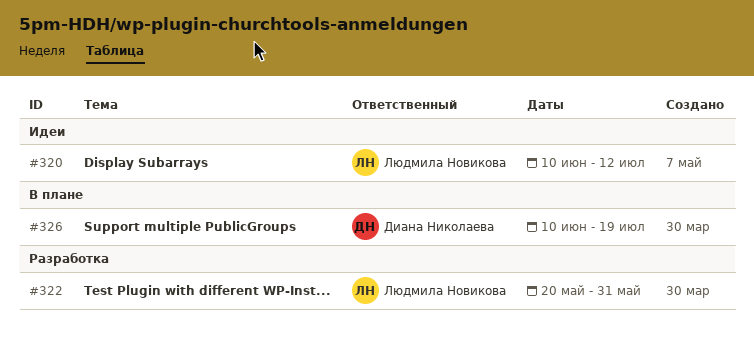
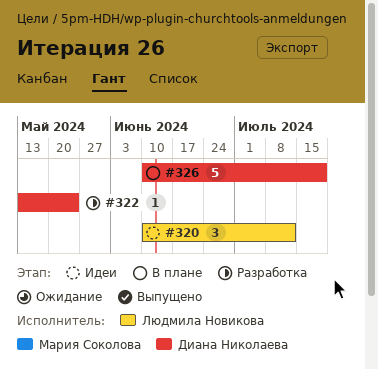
#322, owner: Людмила Новикова -> Диана Николаева
#322, start: May 20 -> May 13
#322, due: May 31 -> May 24

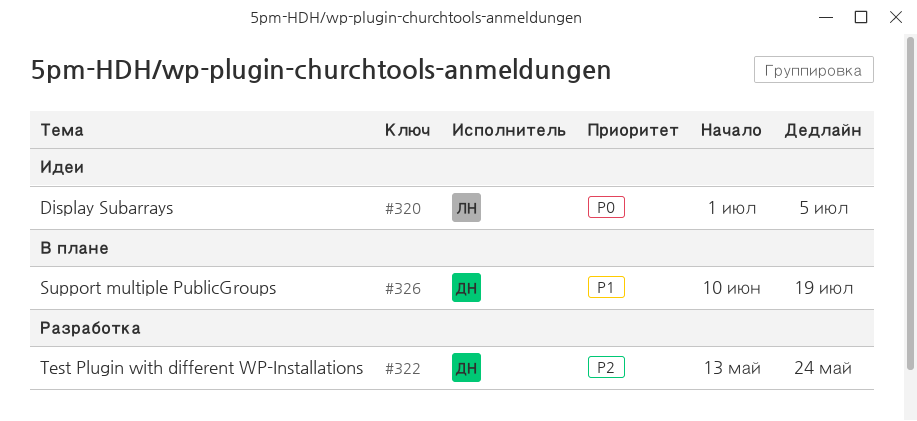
#320, start: Jun 10 -> Jul 1
#320, due: Jul 12 -> Jul 5

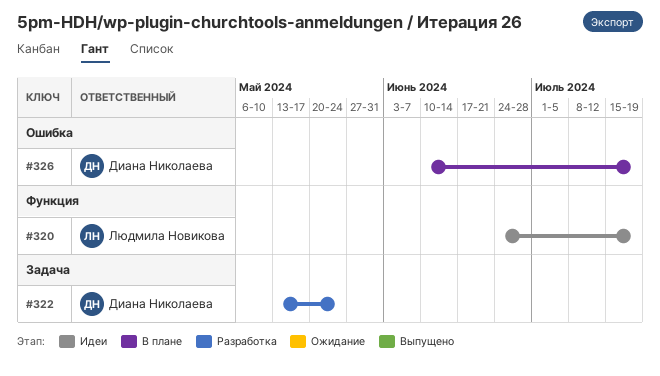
#320, start: Jul 1 -> Jun 24
#320, due: Jul 5 -> Jul 19

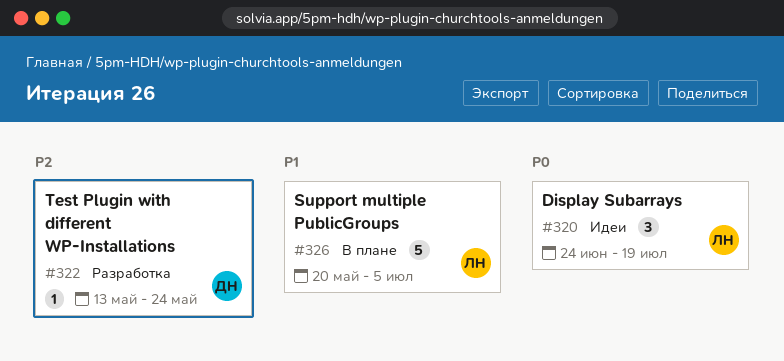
#326, owner: Диана Николаева -> Людмила Новикова
#326, start: Jun 10 -> May 20
#326, due: Jul 19 -> Jul 5

